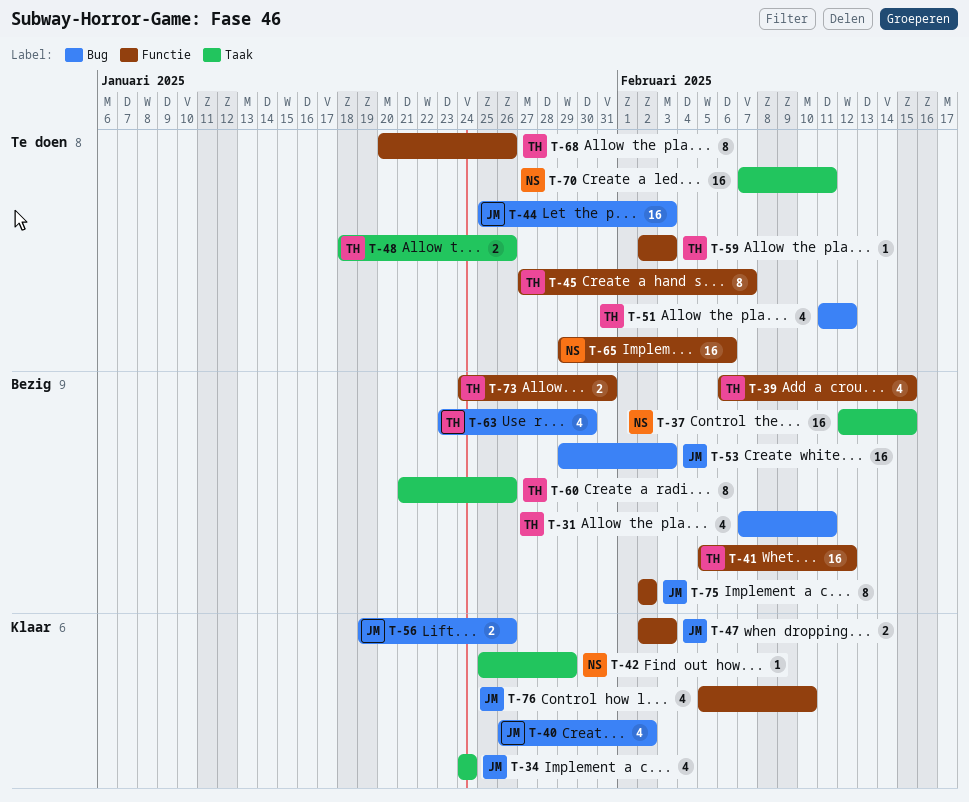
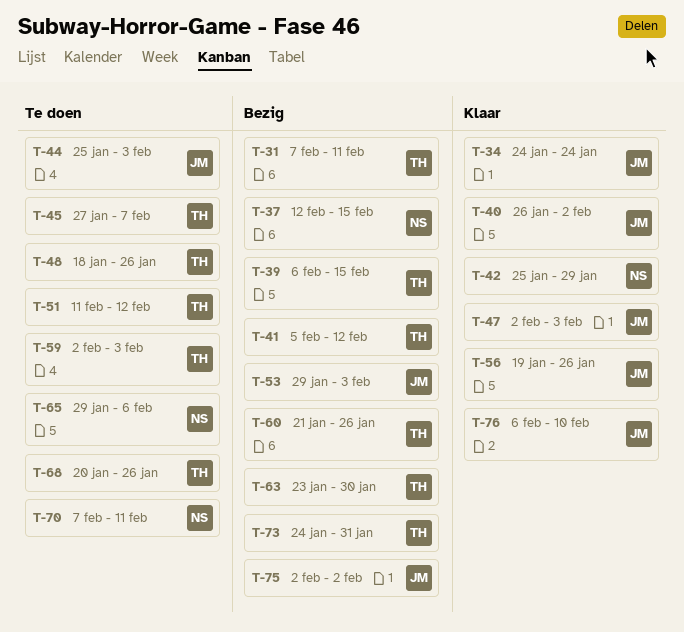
T-76, start: Feb 5 -> Feb 6

